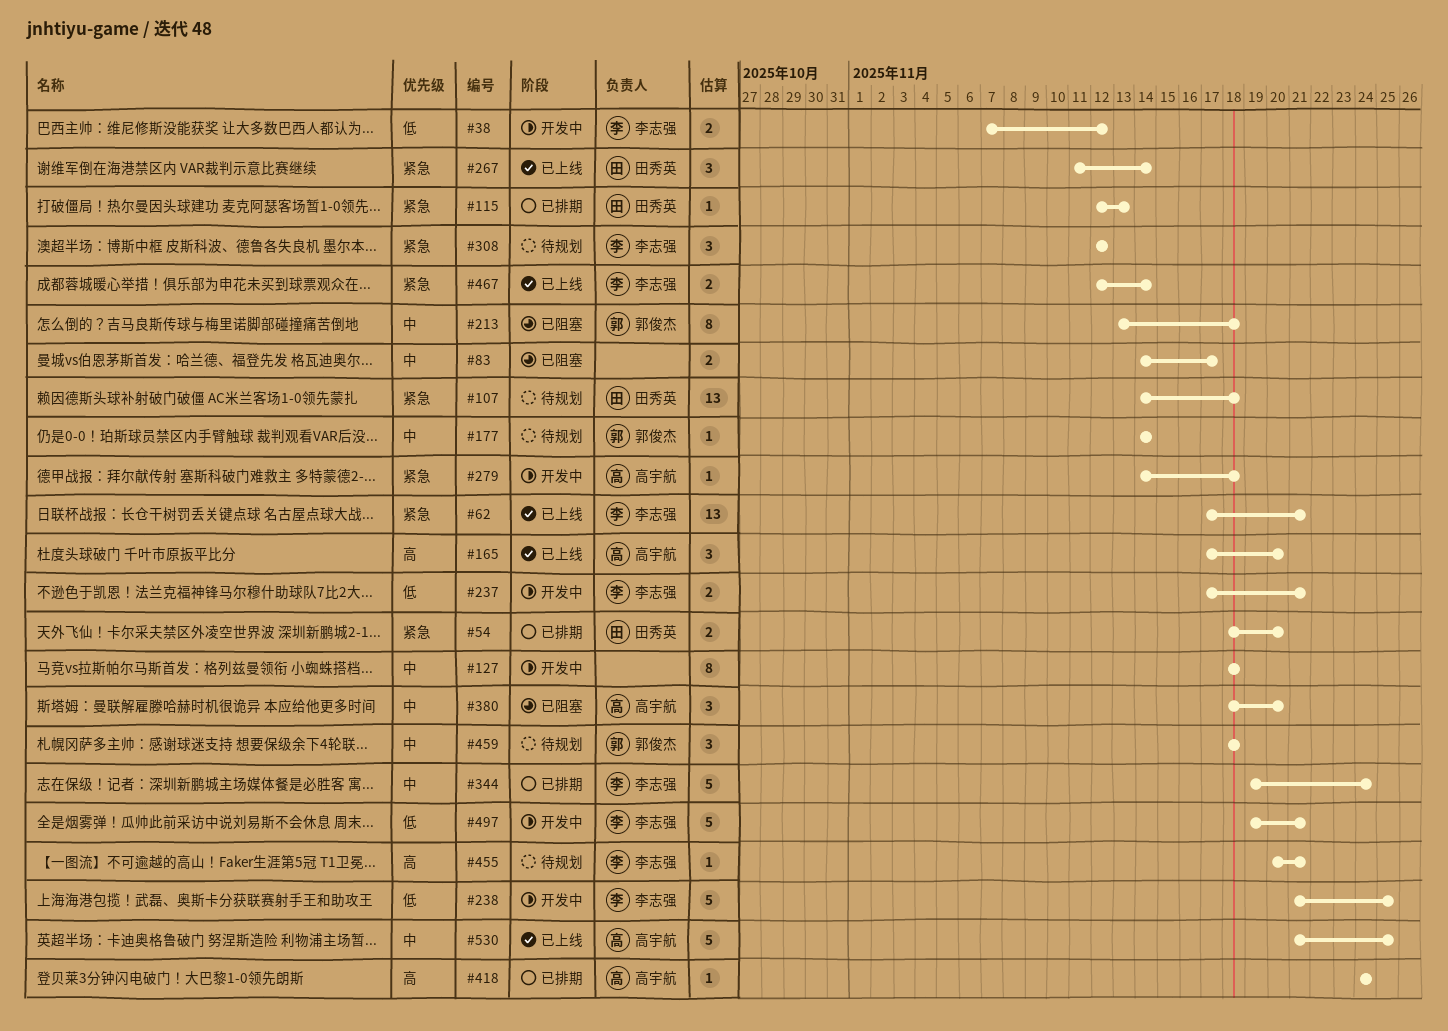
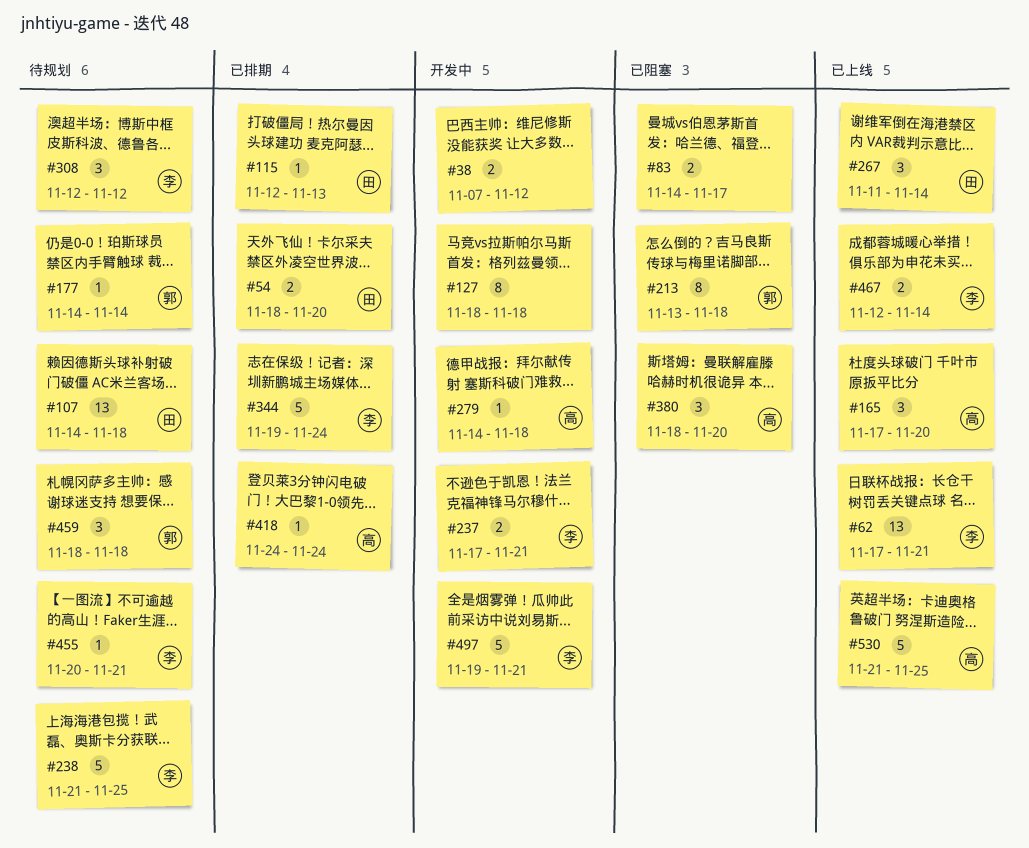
#38, owner: 李志强 -> none
#238, status: 开发中 -> 待规划

